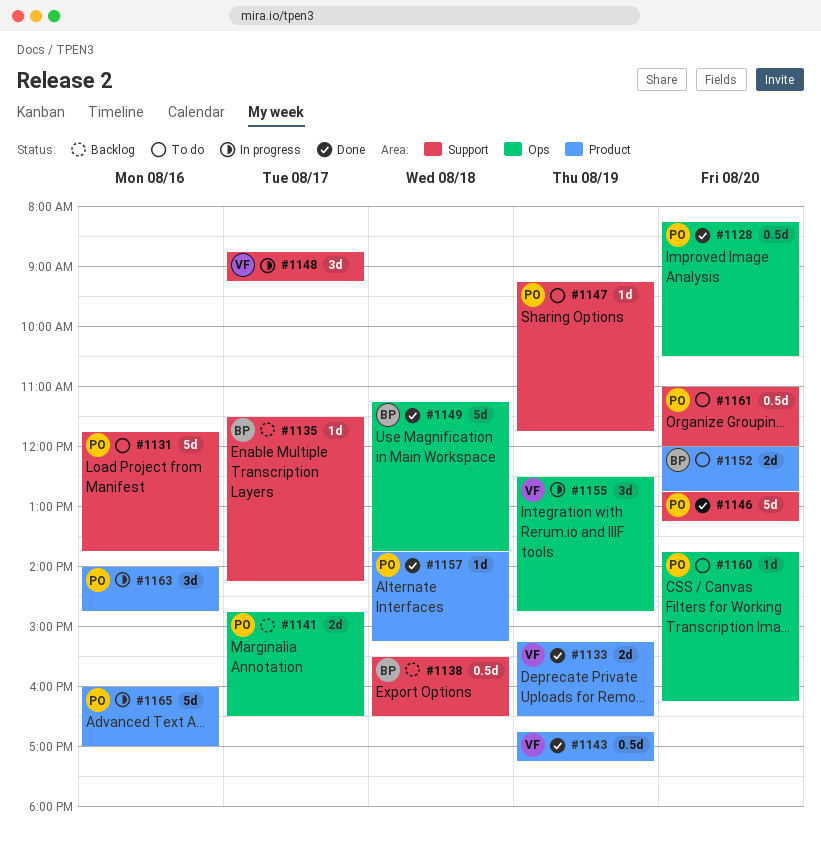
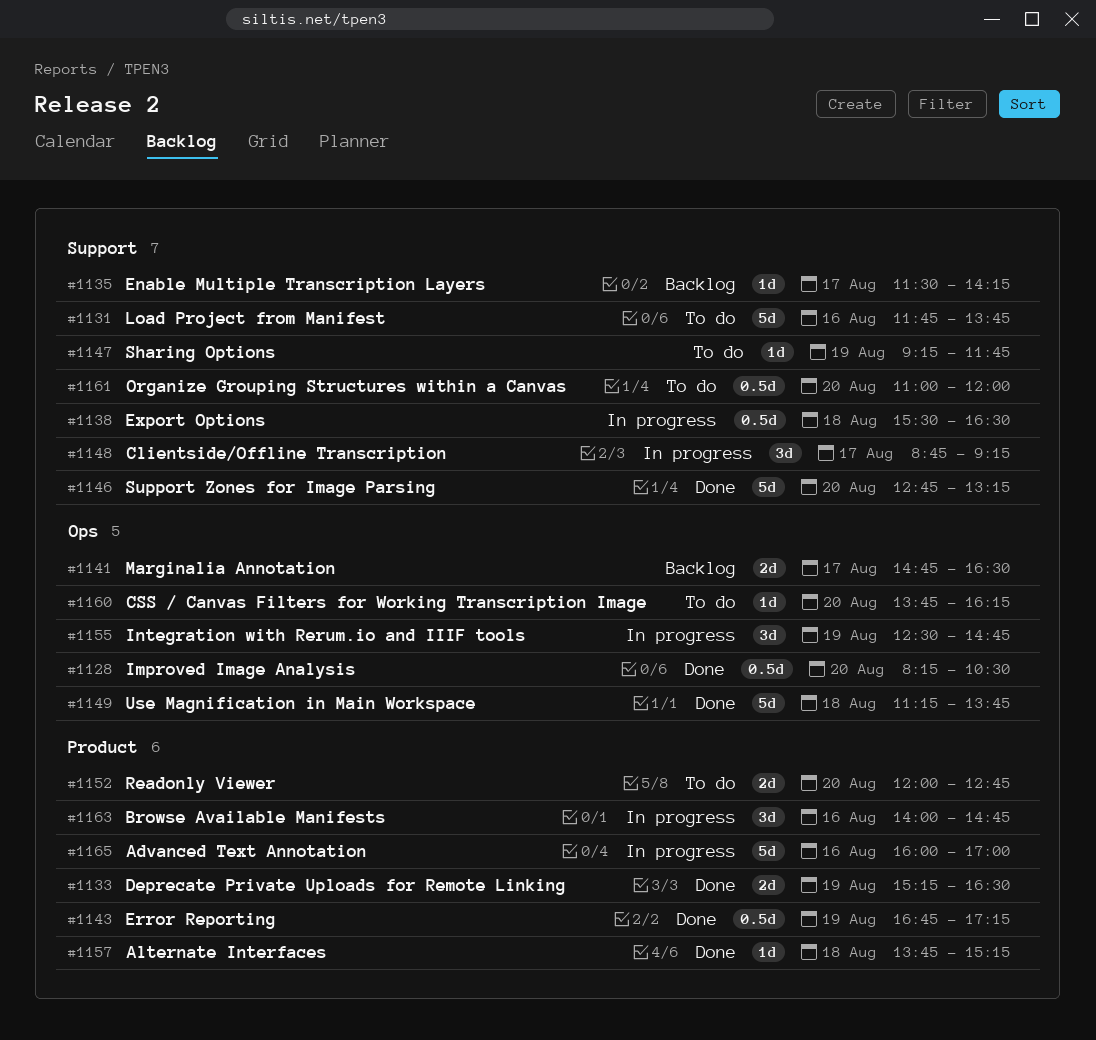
#1138, status: Backlog -> In progress

